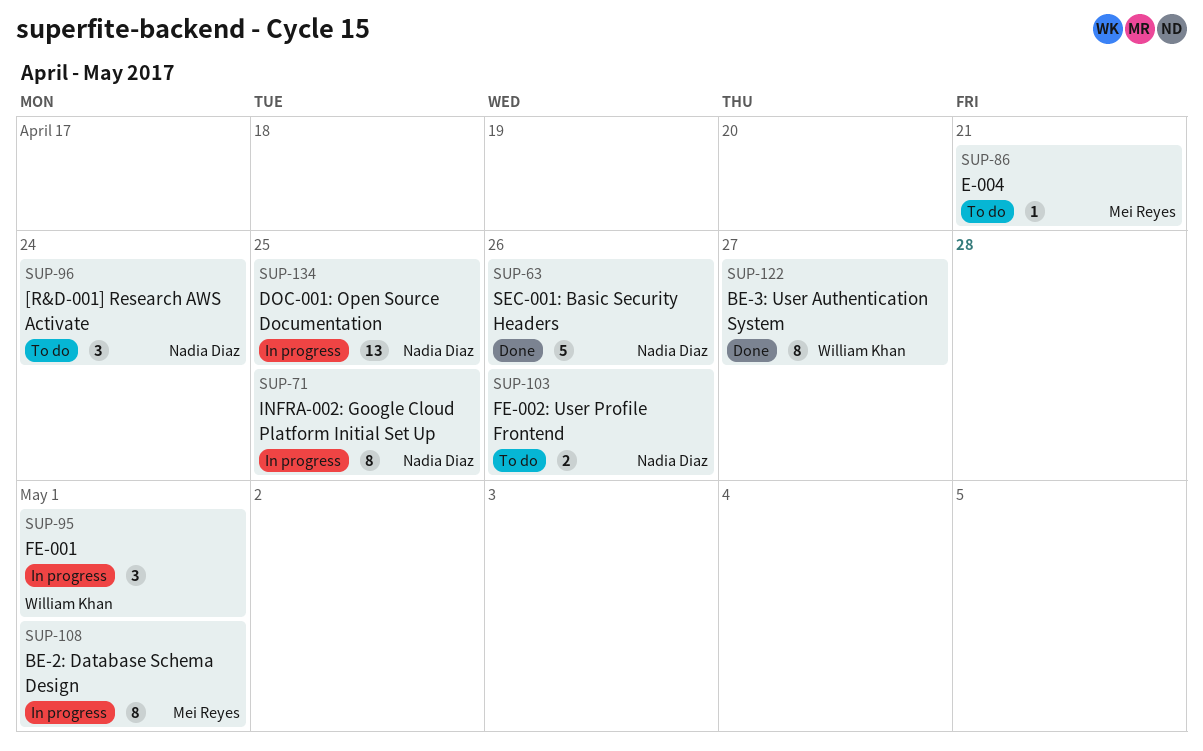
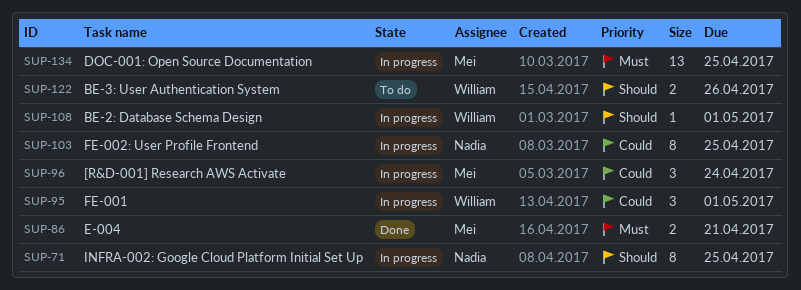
SUP-63: present -> none
SUP-86, status: To do -> Done
SUP-86, estimate: 1 -> 2
SUP-96, status: To do -> In progress
SUP-96, owner: Nadia Diaz -> Mei Reyes
SUP-103, status: To do -> In progress
SUP-103, estimate: 2 -> 8
SUP-103, due: Apr 26 -> Apr 25
SUP-108, owner: Mei Reyes -> William Khan
SUP-108, estimate: 8 -> 1
SUP-122, status: Done -> To do
SUP-122, estimate: 8 -> 2
SUP-122, due: Apr 27 -> Apr 26
SUP-134, owner: Nadia Diaz -> Mei Reyes

